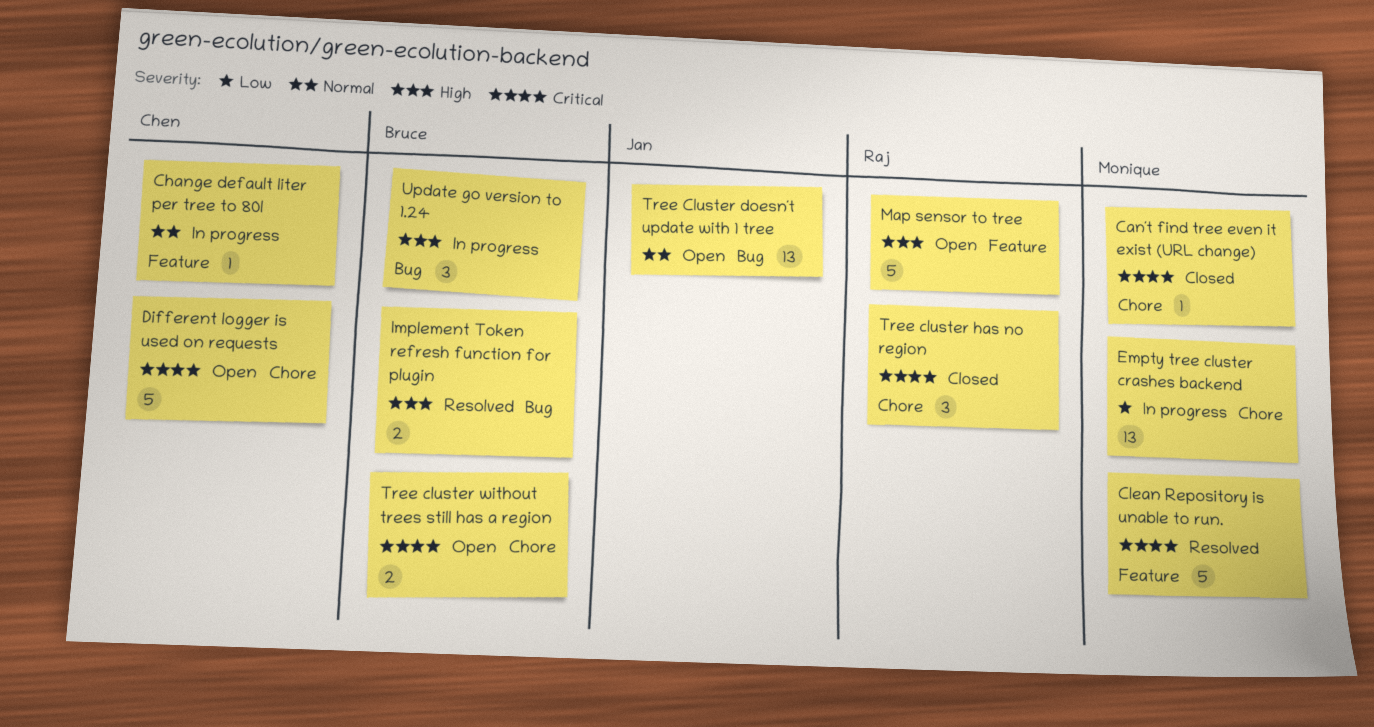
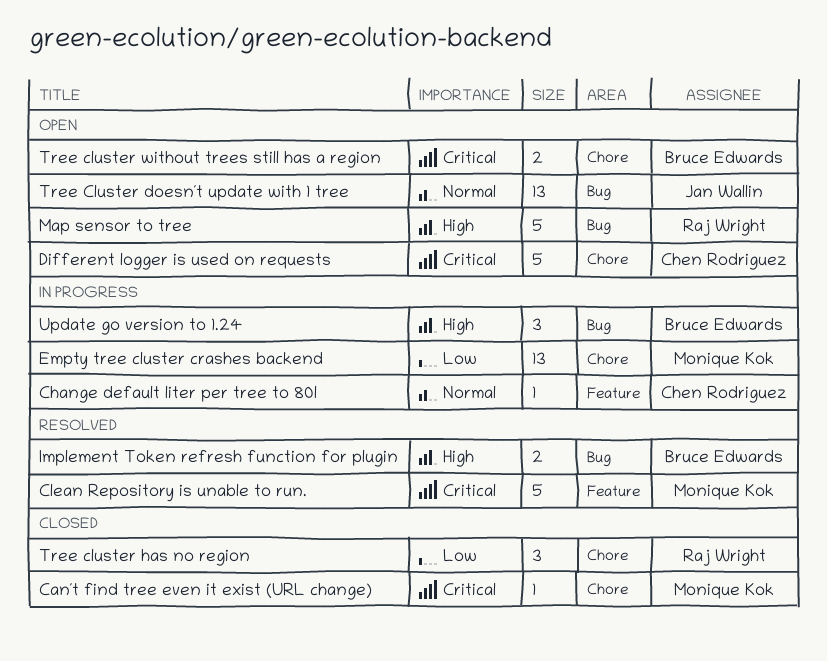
Map sensor to tree, label: Feature -> Bug
Tree cluster has no region, priority: Critical -> Low

